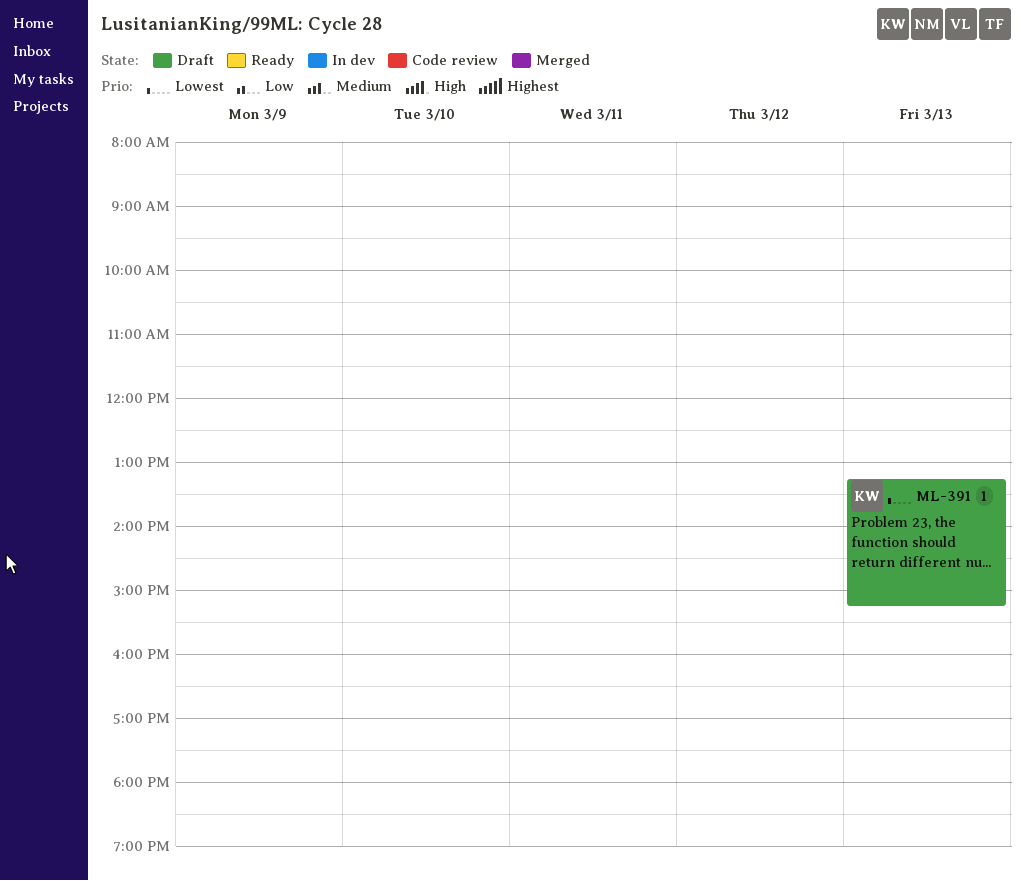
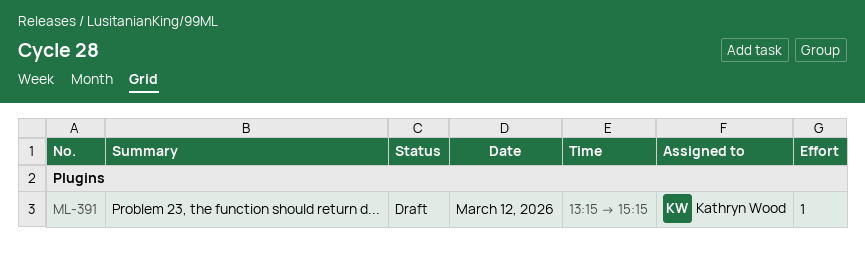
ML-391, day: Mar 13 -> Mar 12

